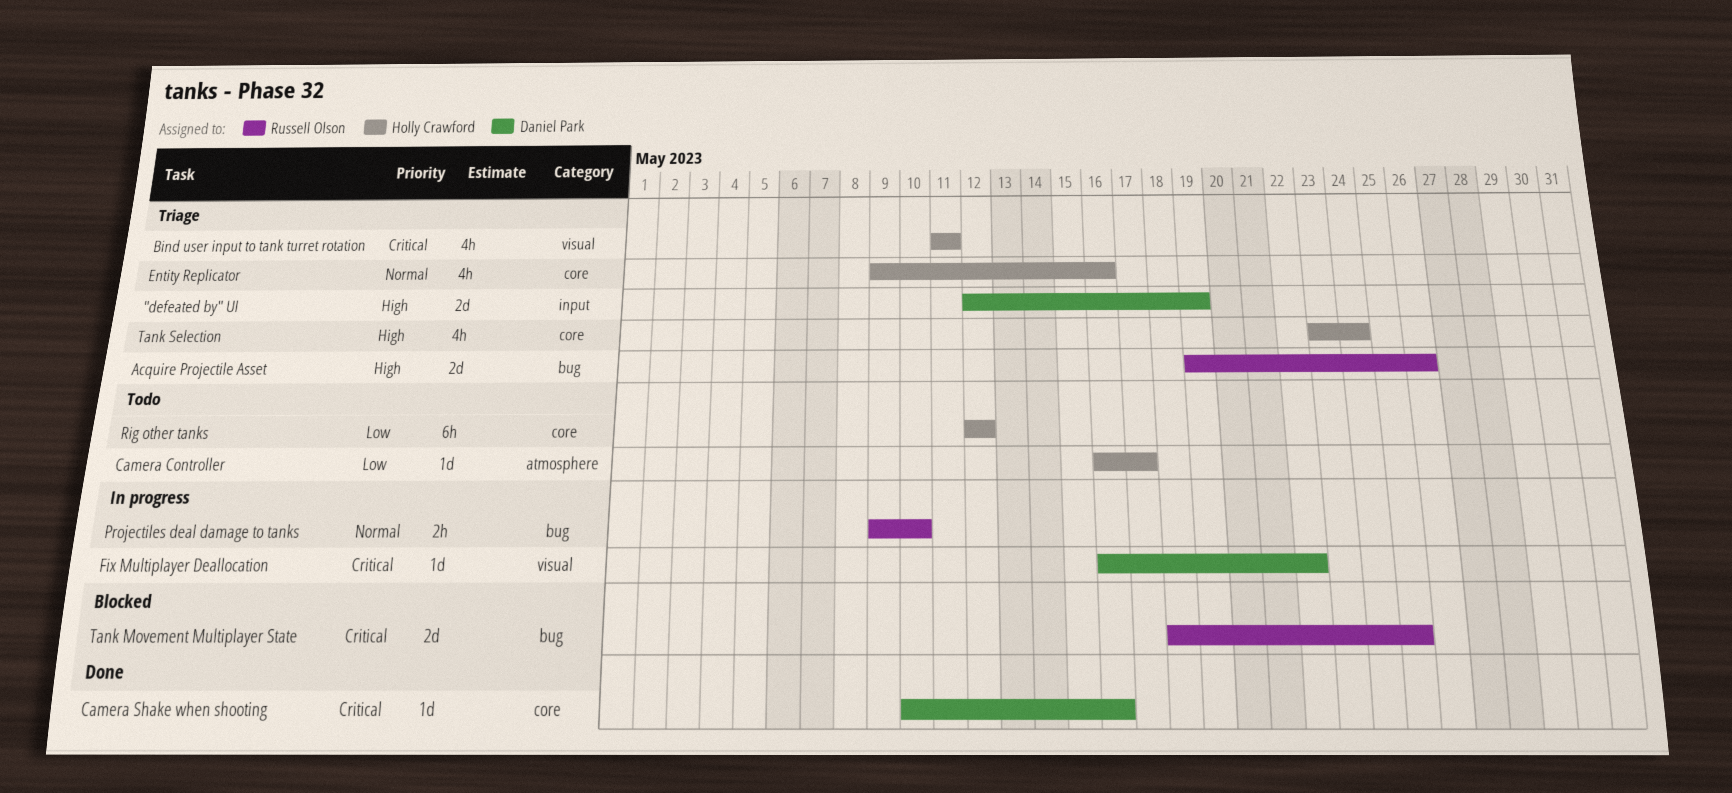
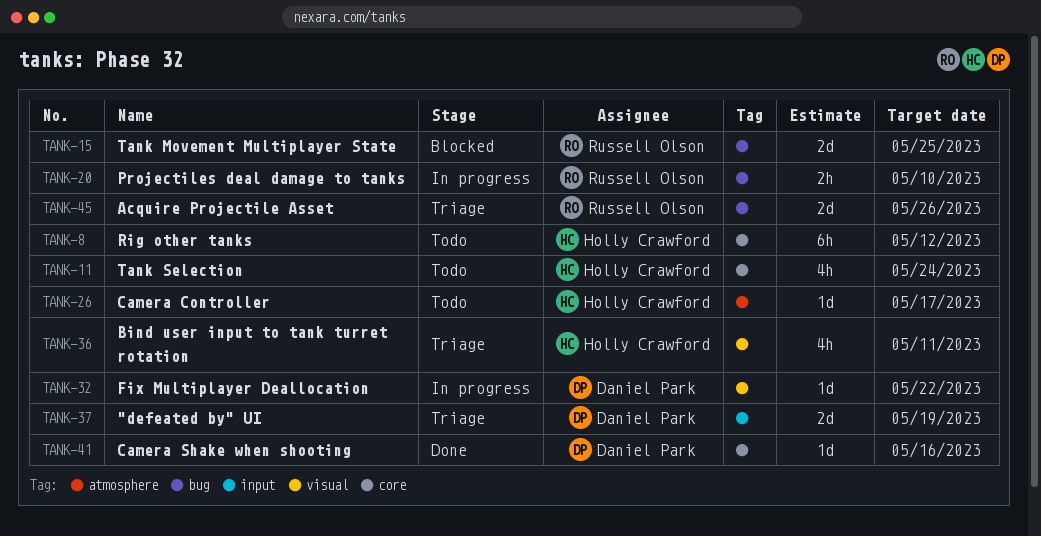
Entity Replicator: present -> none
Tank Selection, status: Triage -> Todo

